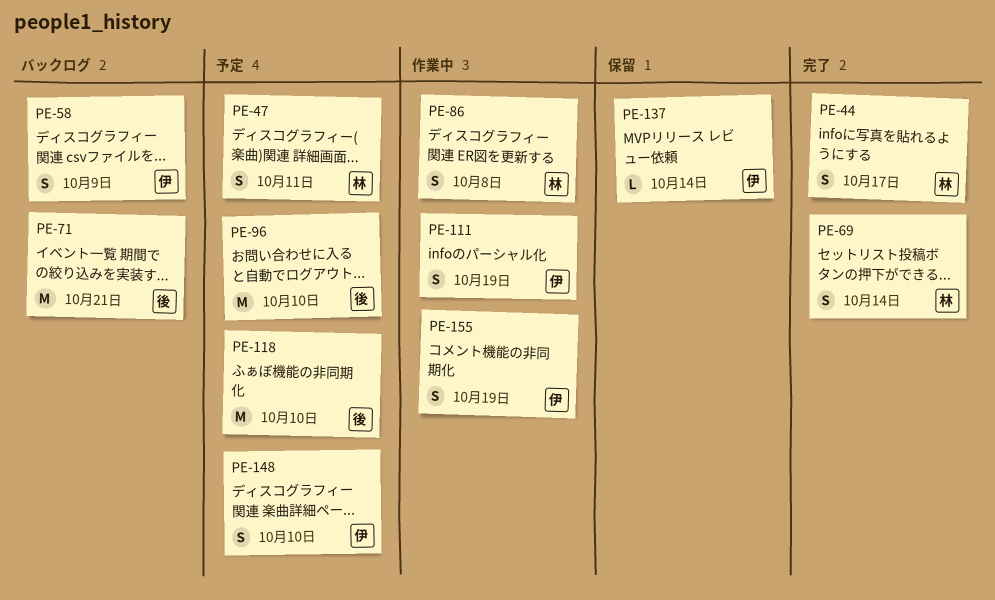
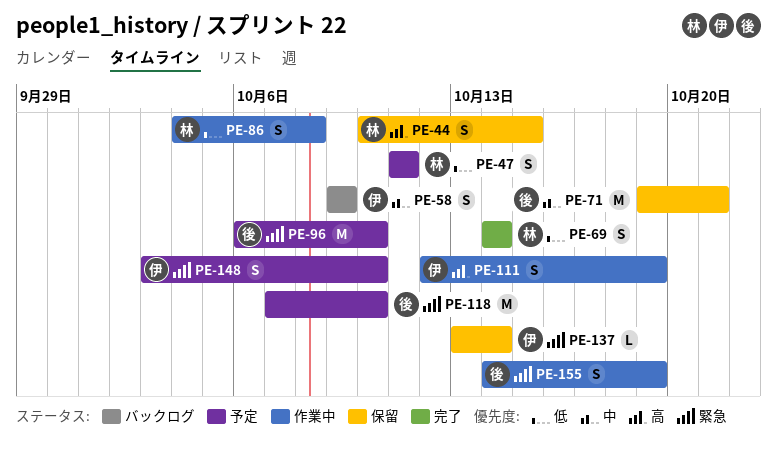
PE-44, status: 完了 -> 保留
PE-44, due: Oct 17 -> Oct 15
PE-71, status: バックログ -> 保留
PE-155, owner: 伊 -> 後

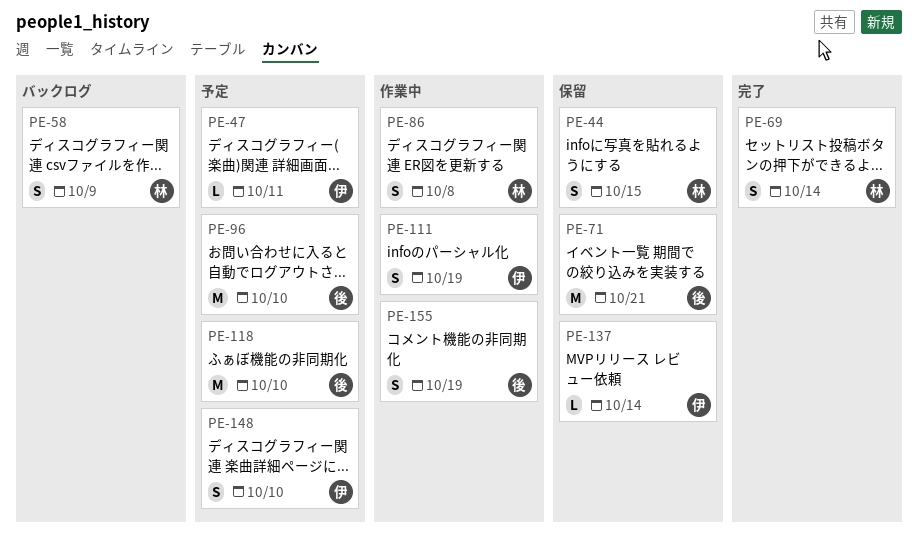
PE-47, owner: 林 -> 伊
PE-47, estimate: S -> L
PE-58, owner: 伊 -> 林

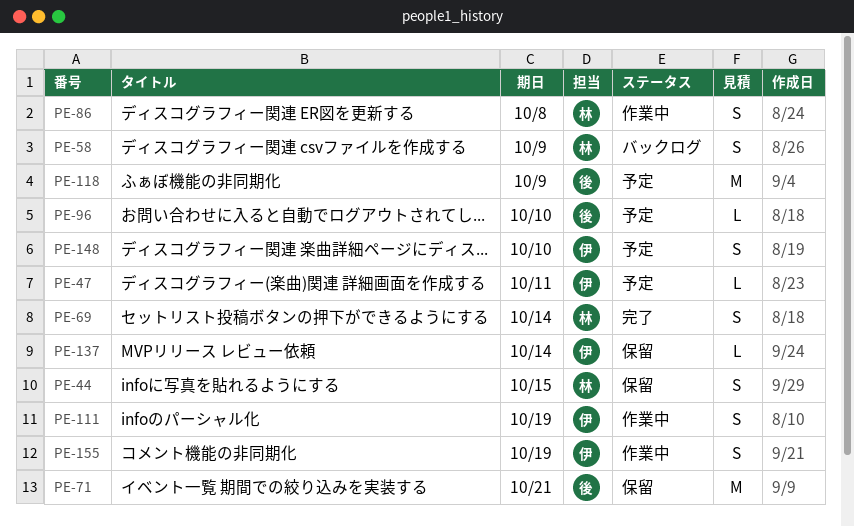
PE-96, estimate: M -> L
PE-118, due: Oct 10 -> Oct 9
PE-155, owner: 後 -> 伊

